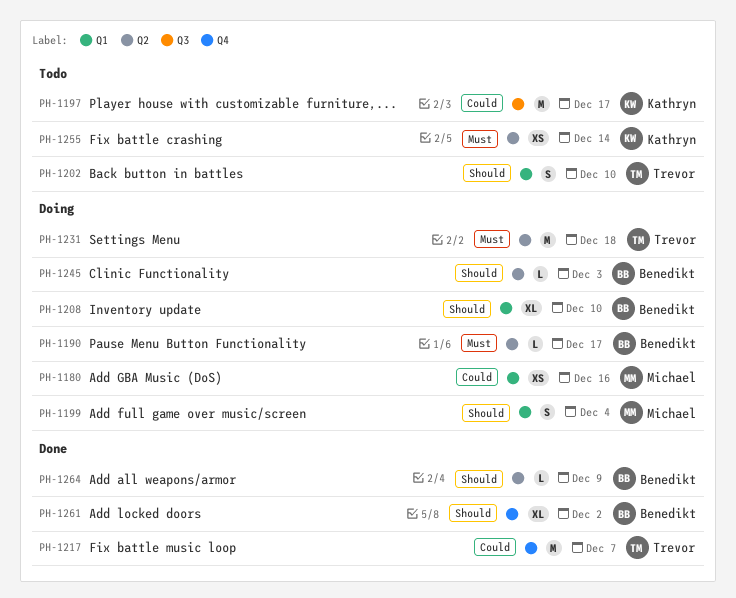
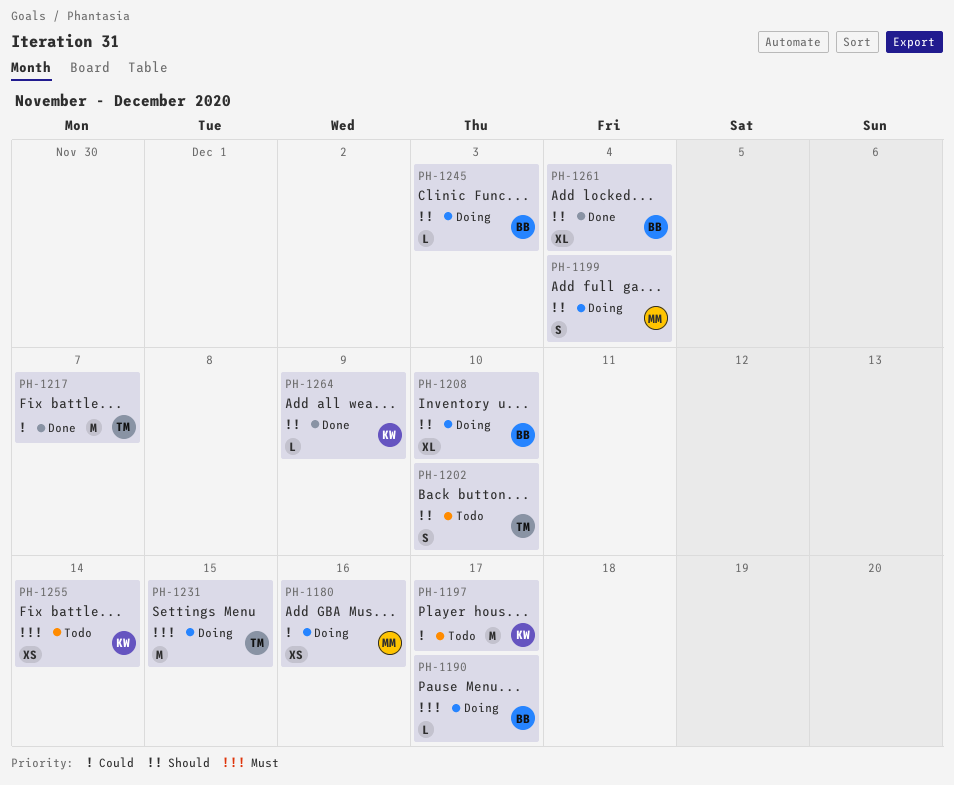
PH-1231, due: Dec 18 -> Dec 15
PH-1261, due: Dec 2 -> Dec 4
PH-1264, owner: Benedikt -> Kathryn

